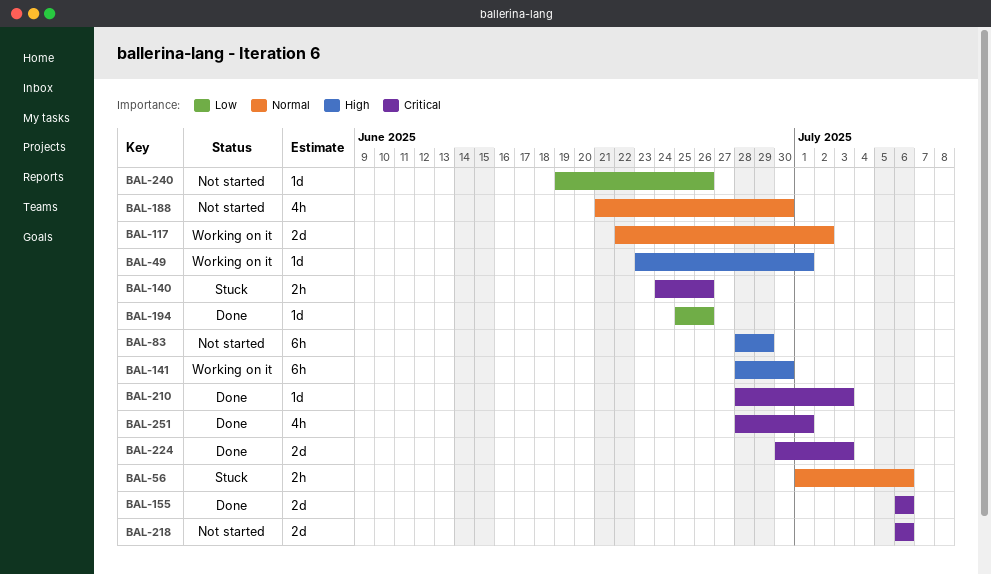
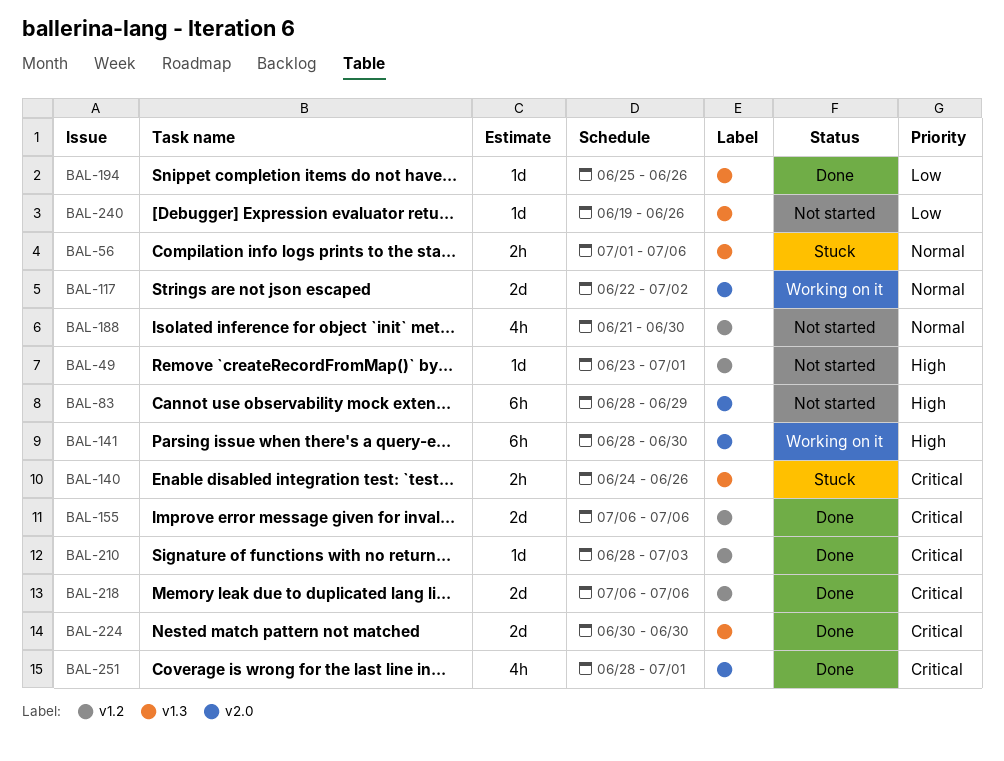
BAL-49, status: Working on it -> Not started
BAL-218, status: Not started -> Done
BAL-224, due: Jul 3 -> Jun 30

